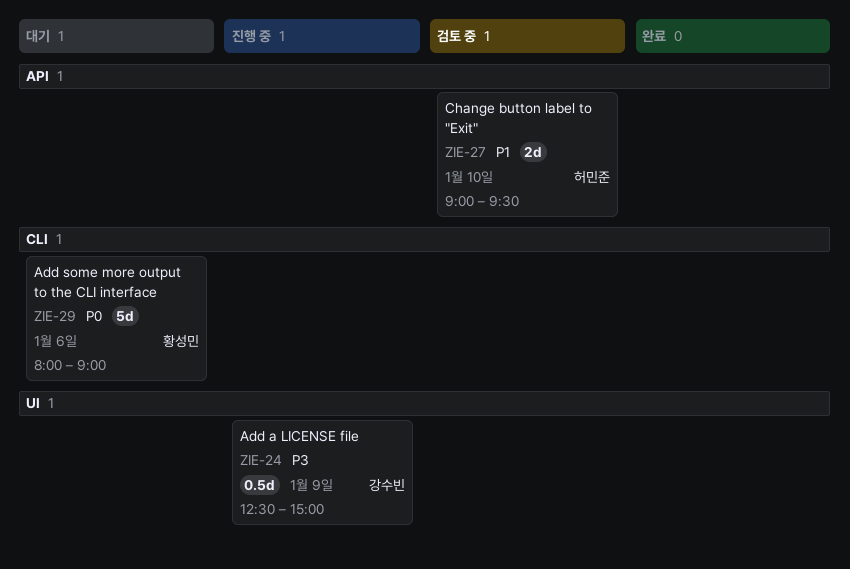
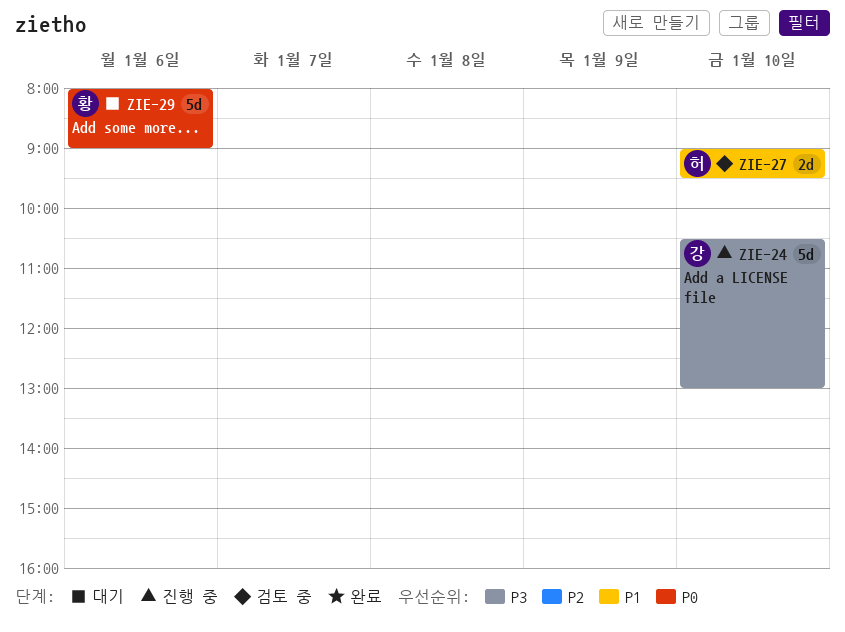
ZIE-24, estimate: 0.5d -> 5d
ZIE-24, day: Jan 9 -> Jan 10
ZIE-24, begins: 12:30 -> 10:30
ZIE-24, ends: 15:00 -> 13:00

